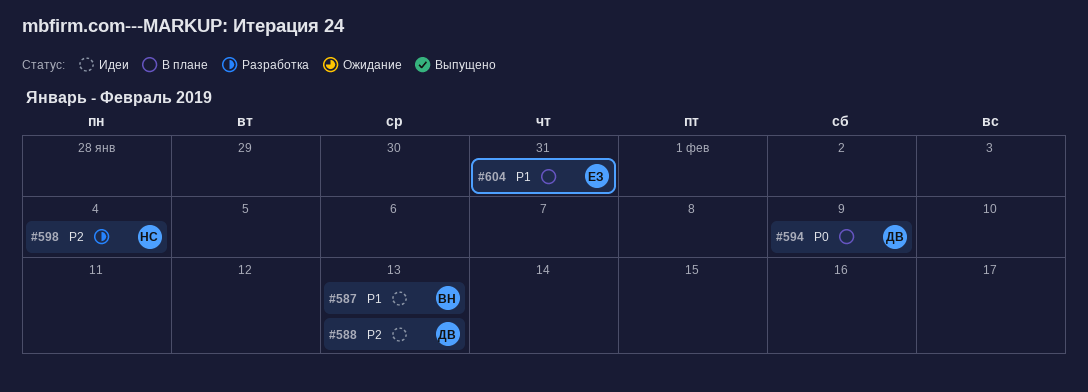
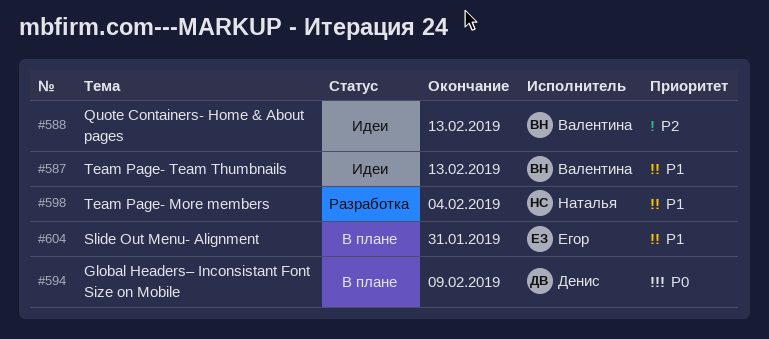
#588, owner: Денис -> Валентина
#598, priority: P2 -> P1

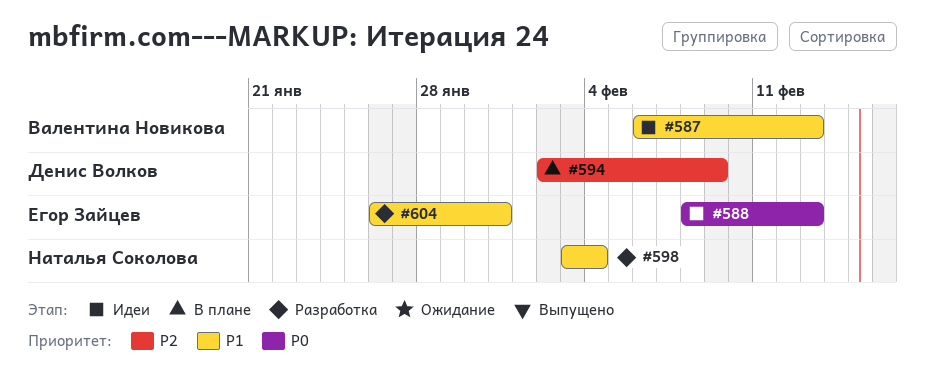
#588, owner: Валентина Новикова -> Егор Зайцев
#588, priority: P2 -> P0
#594, priority: P0 -> P2
#604, status: В плане -> Разработка

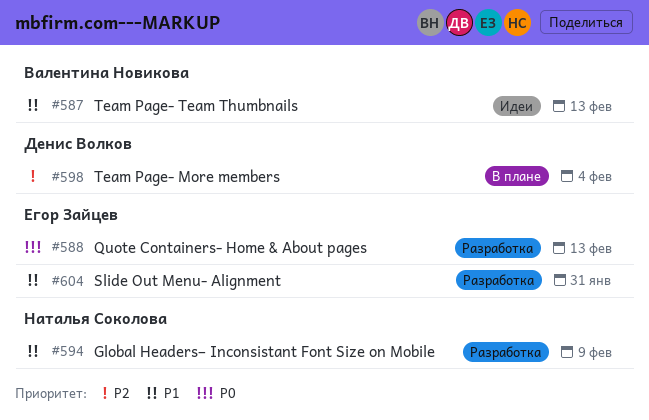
#588, status: Идеи -> Разработка
#594, status: В плане -> Разработка
#594, owner: Денис Волков -> Наталья Соколова
#594, priority: P2 -> P1
#598, status: Разработка -> В плане
#598, owner: Наталья Соколова -> Денис Волков
#598, priority: P1 -> P2

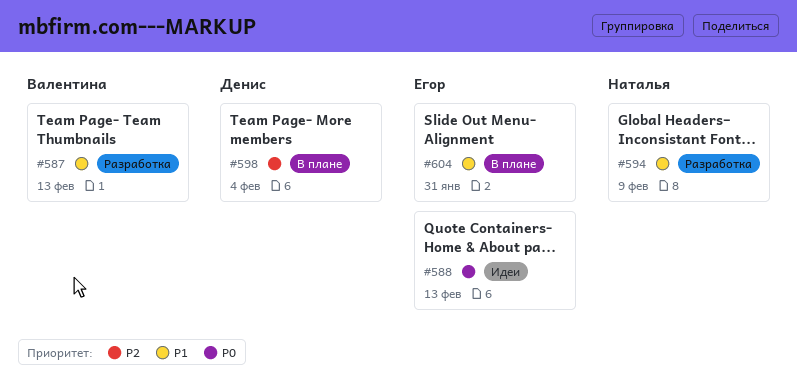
#587, status: Идеи -> Разработка
#588, status: Разработка -> Идеи
#604, status: Разработка -> В плане

